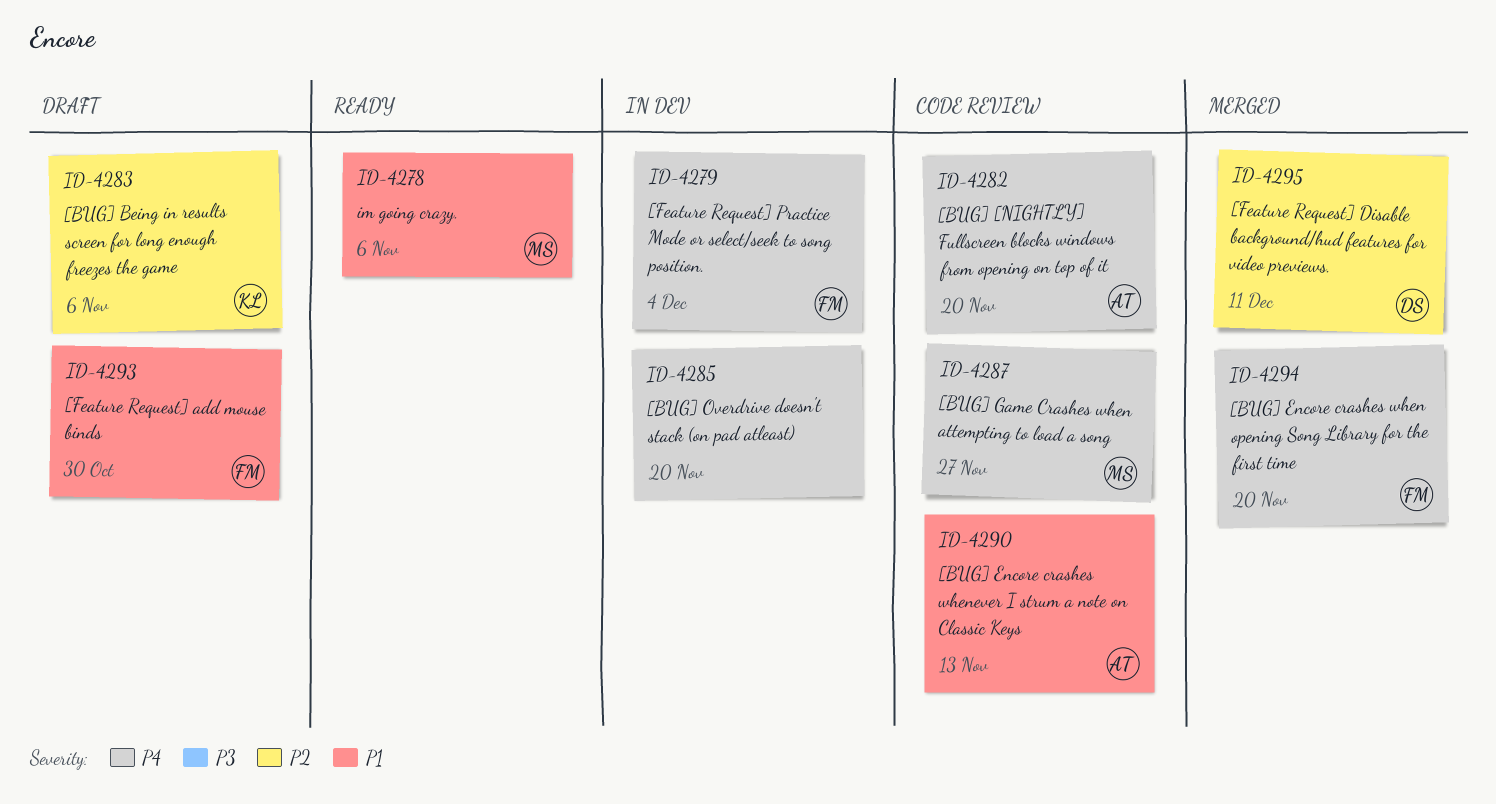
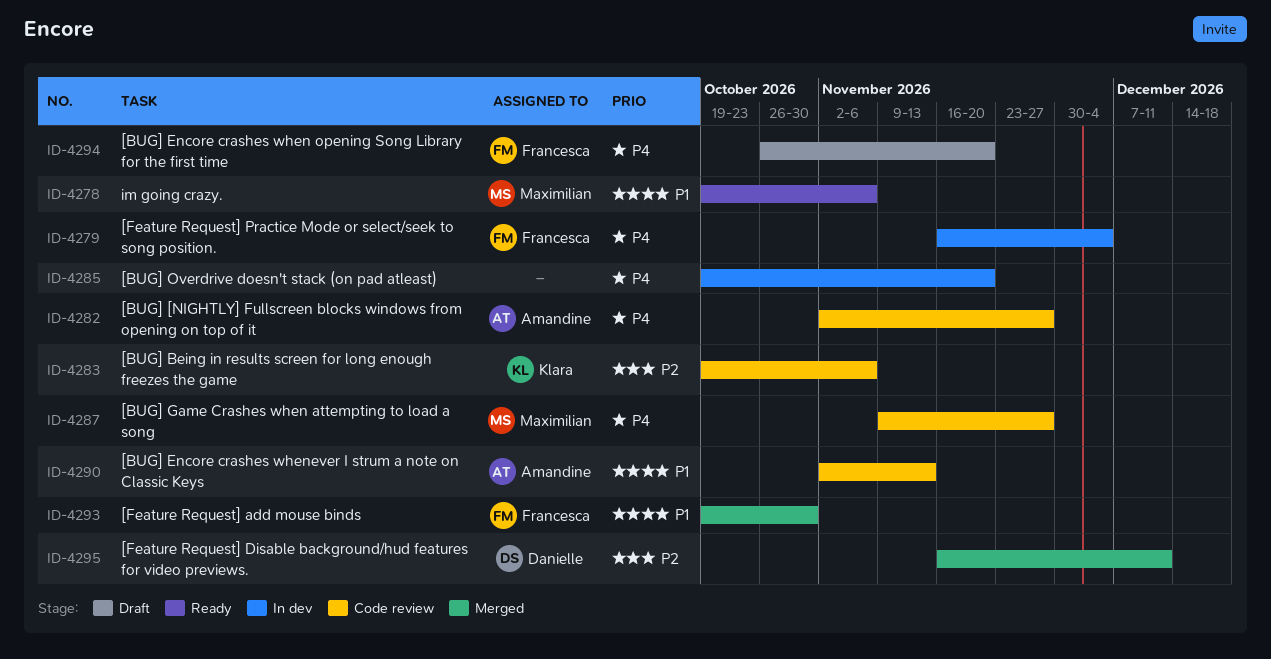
ID-4282, due: Nov 20 -> Nov 27
ID-4283, status: Draft -> Code review
ID-4293, status: Draft -> Merged
ID-4294, status: Merged -> Draft

